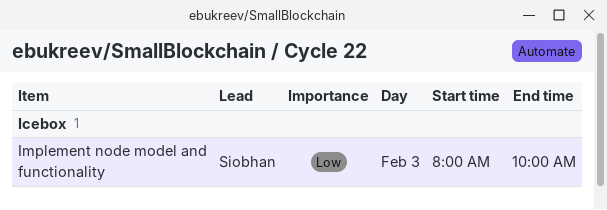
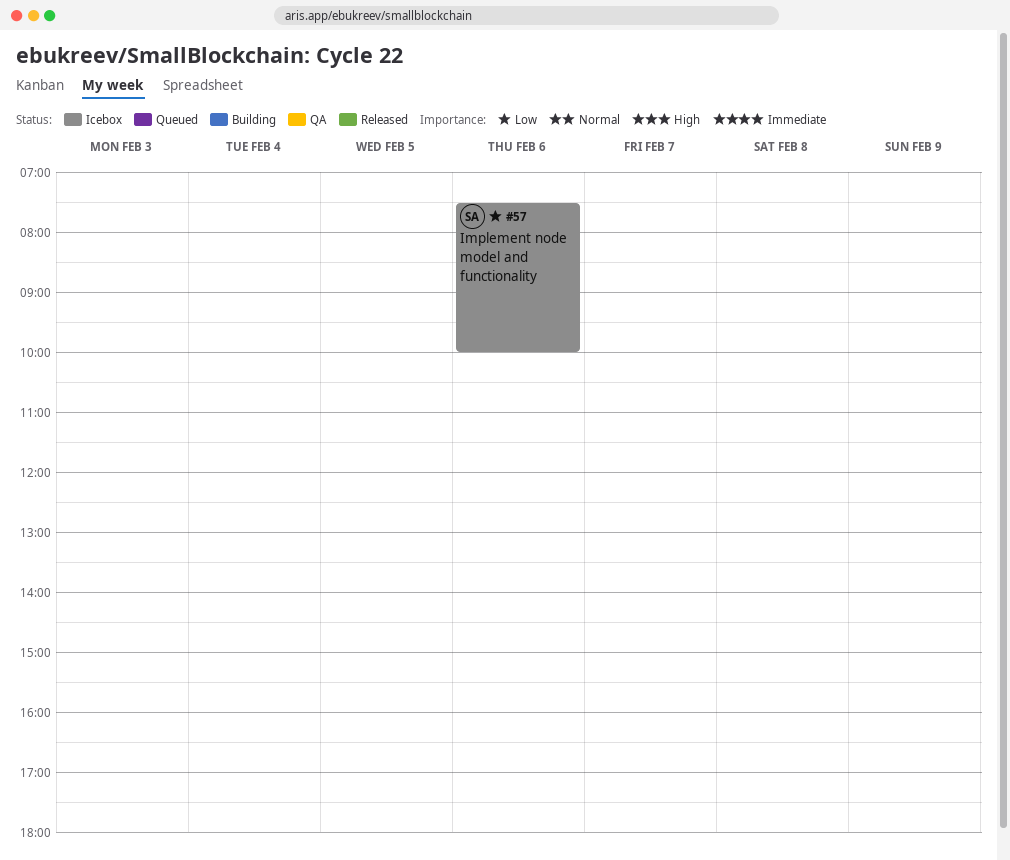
Implement node model and functionality, day: Feb 3 -> Feb 6
Implement node model and functionality, begins: 08:00 -> 07:30

